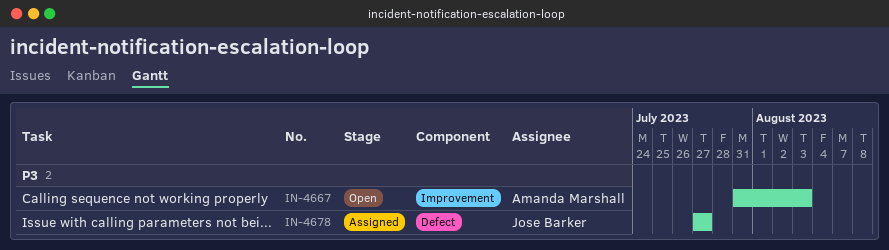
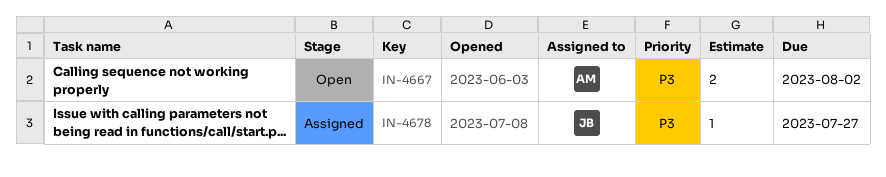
IN-4667, due: Aug 3 -> Aug 2

